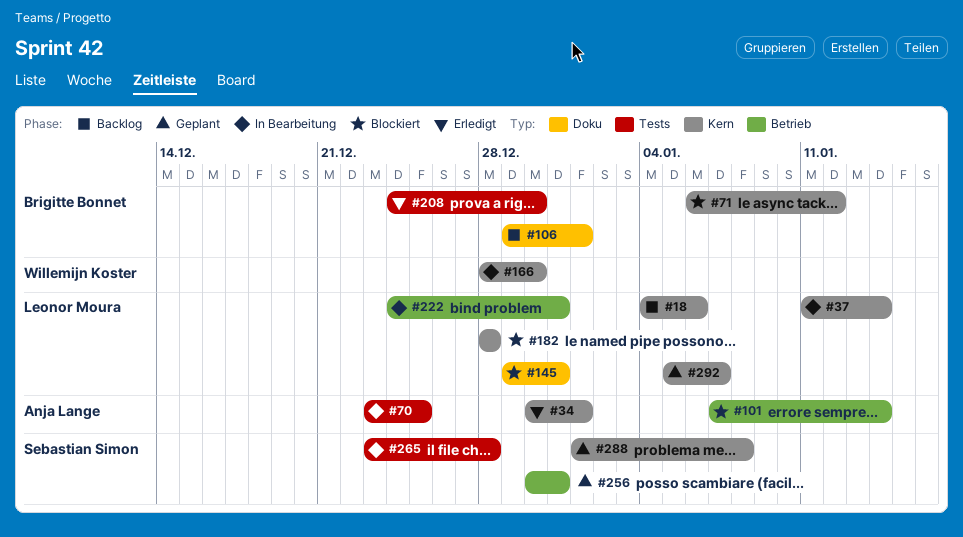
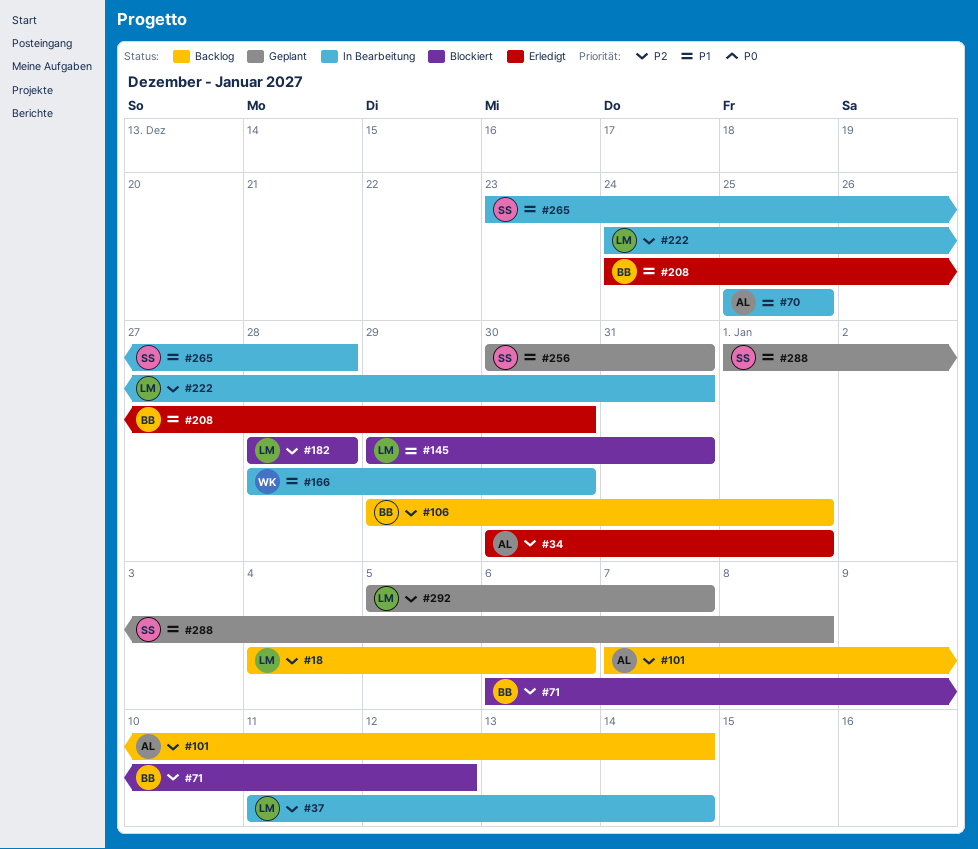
#70, start: Dec 23 -> Dec 25
#101, status: Blockiert -> Backlog

